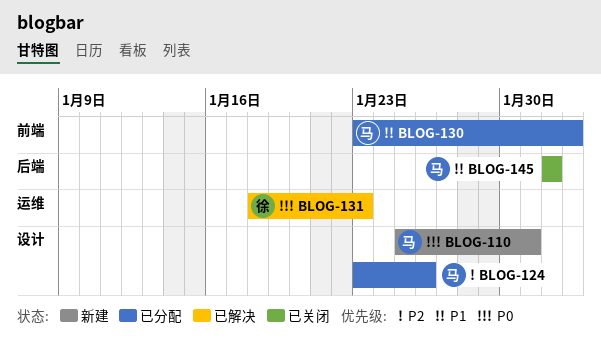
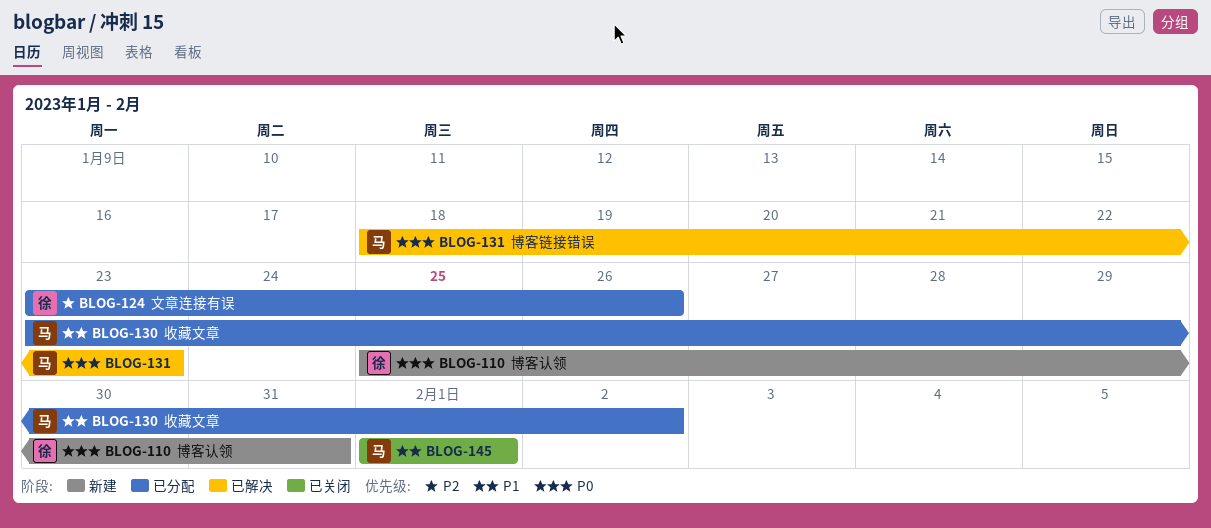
BLOG-110, owner: 马 -> 徐
BLOG-124, owner: 马 -> 徐
BLOG-131, owner: 徐 -> 马

